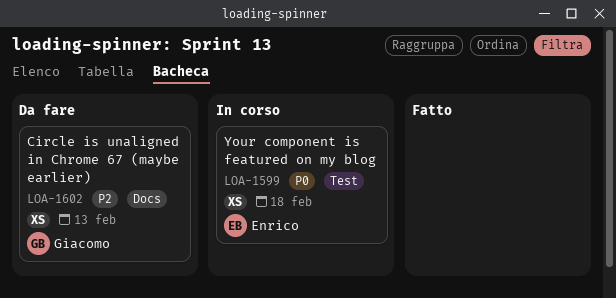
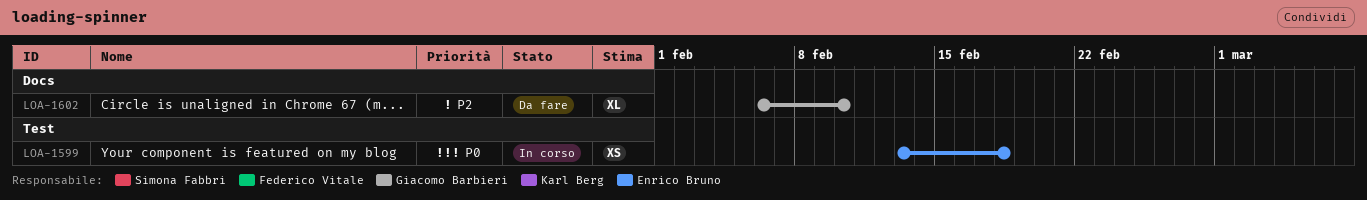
LOA-1602, estimate: XS -> XL
LOA-1602, due: Feb 13 -> Feb 10

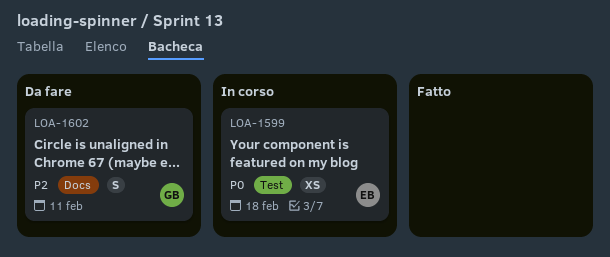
LOA-1602, estimate: XL -> S
LOA-1602, due: Feb 10 -> Feb 11

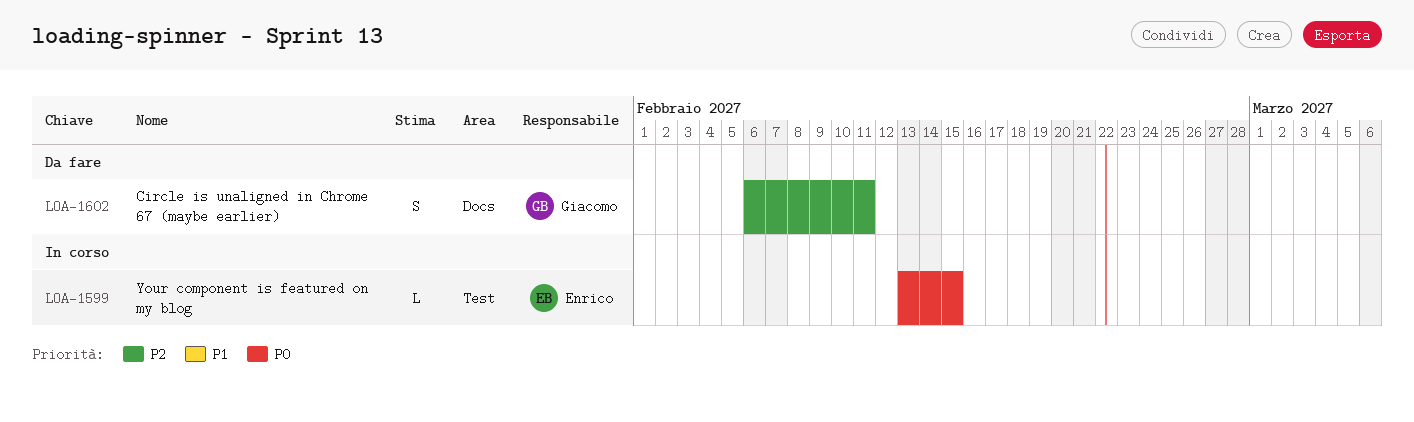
LOA-1599, estimate: XS -> L
LOA-1599, due: Feb 18 -> Feb 15

